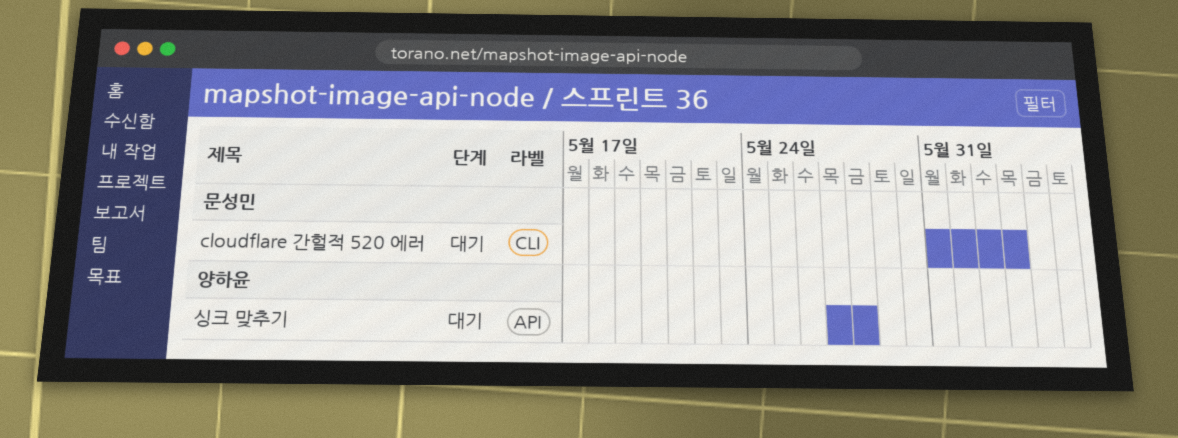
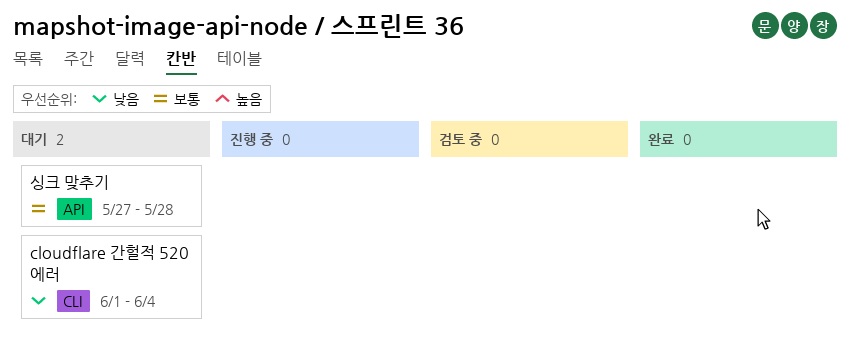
cloudflare 간헐적 520 에러, start: May 31 -> Jun 1
cloudflare 간헐적 520 에러, due: Jun 3 -> Jun 4

